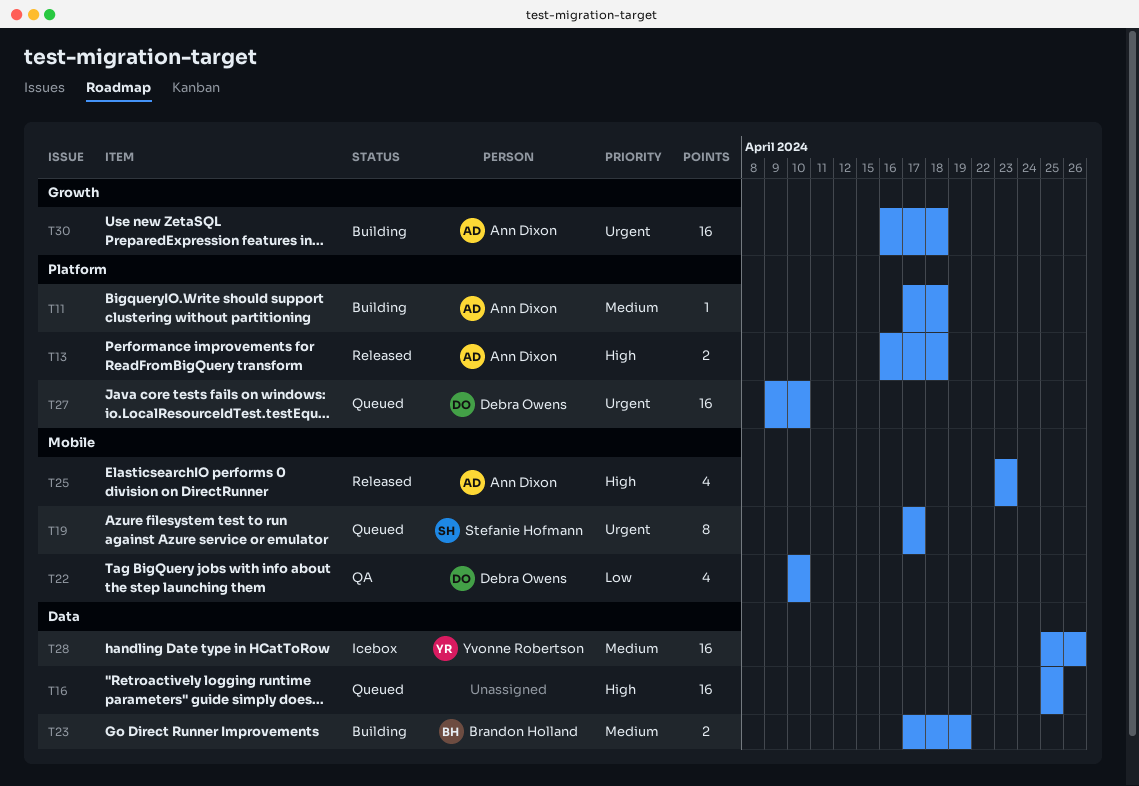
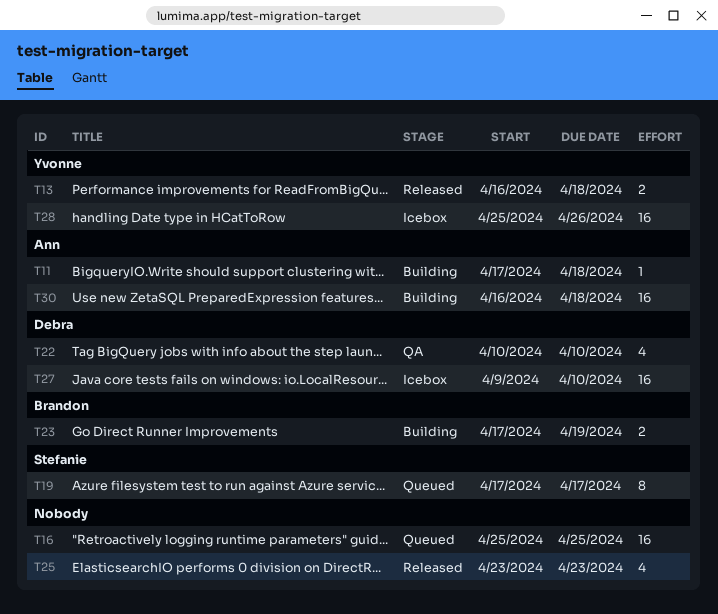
T13, owner: Ann Dixon -> Yvonne Robertson
T25, owner: Ann Dixon -> none
T27, status: Queued -> Icebox

